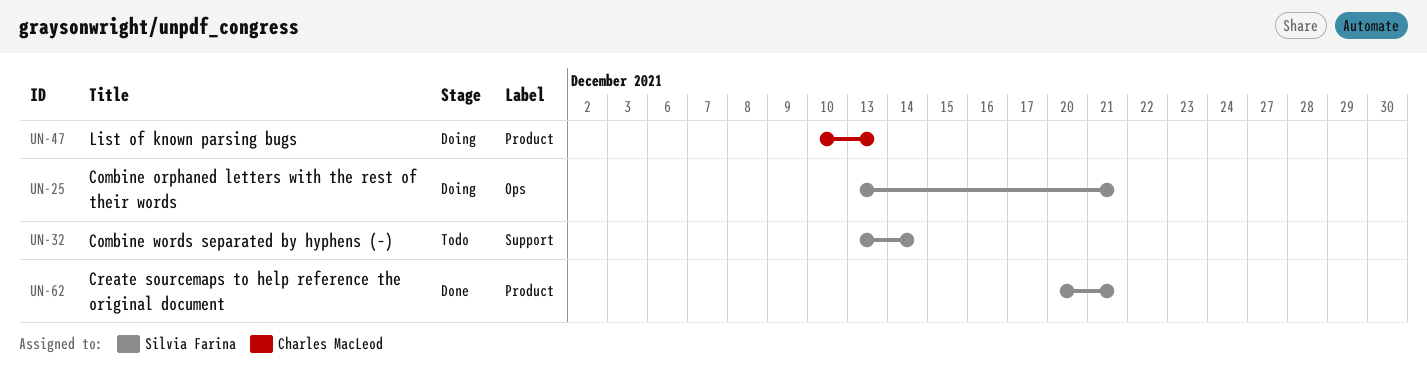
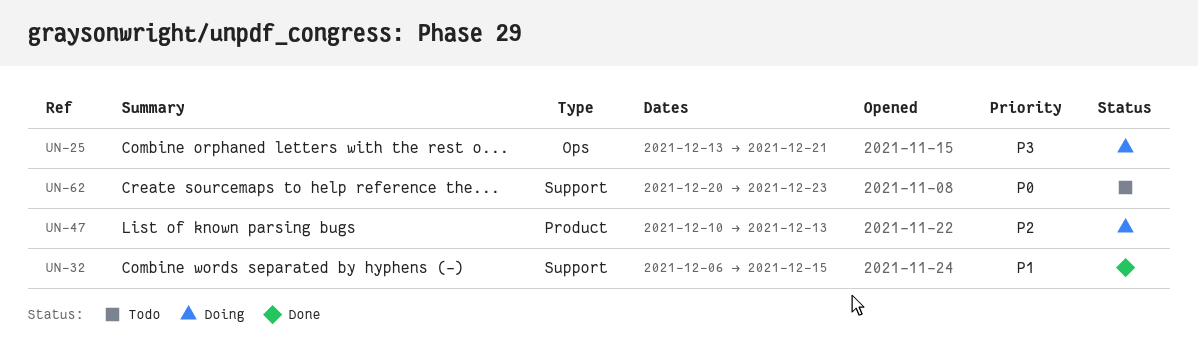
UN-32, status: Todo -> Done
UN-32, start: Dec 13 -> Dec 6
UN-32, due: Dec 14 -> Dec 15
UN-62, status: Done -> Todo
UN-62, label: Product -> Support
UN-62, due: Dec 21 -> Dec 23

